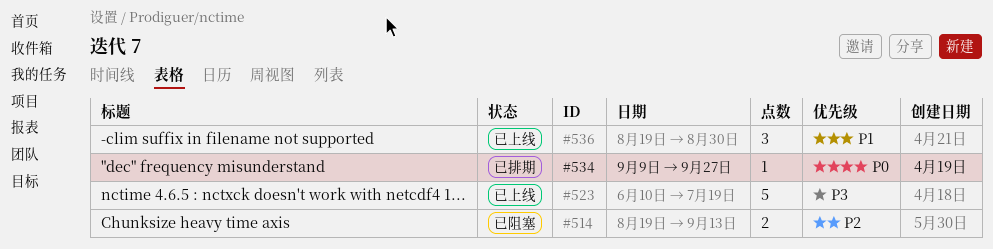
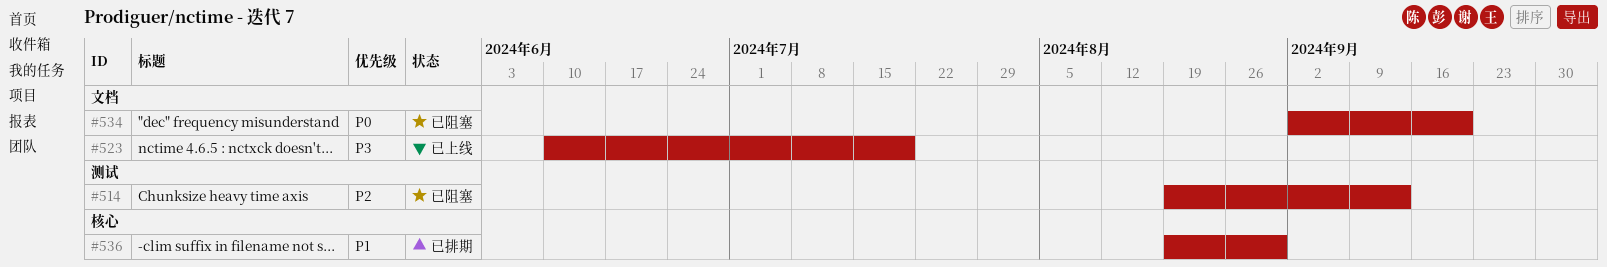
#534, status: 已排期 -> 已阻塞
#534, start: Sep 9 -> Sep 2
#534, due: Sep 27 -> Sep 20
#536, status: 已上线 -> 已排期

